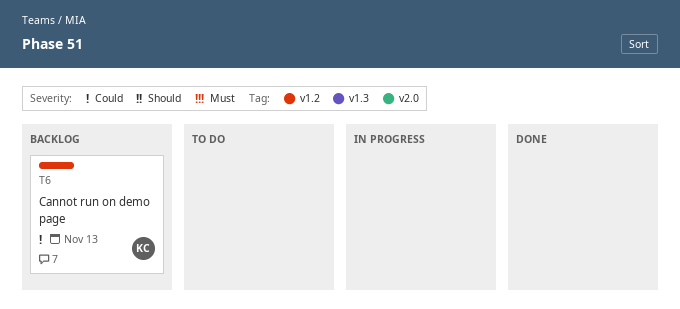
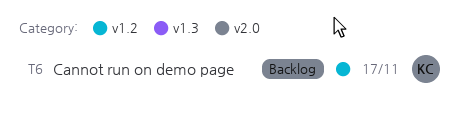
T6, due: Nov 13 -> Nov 17

